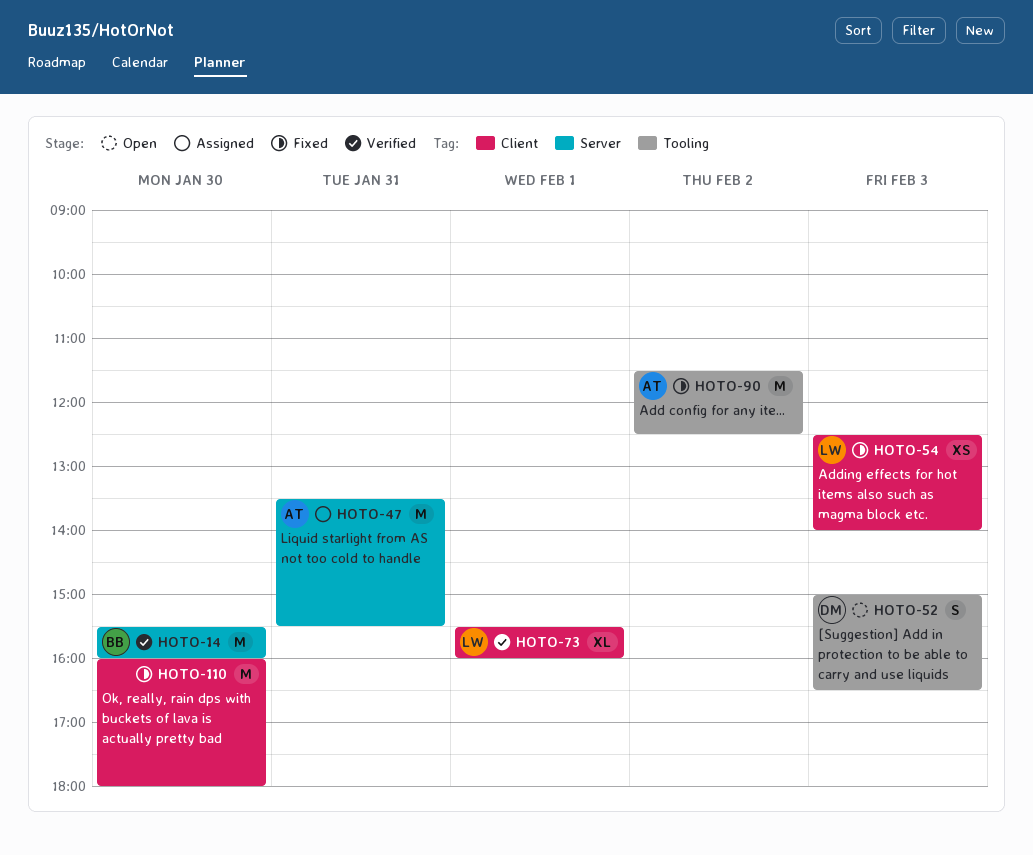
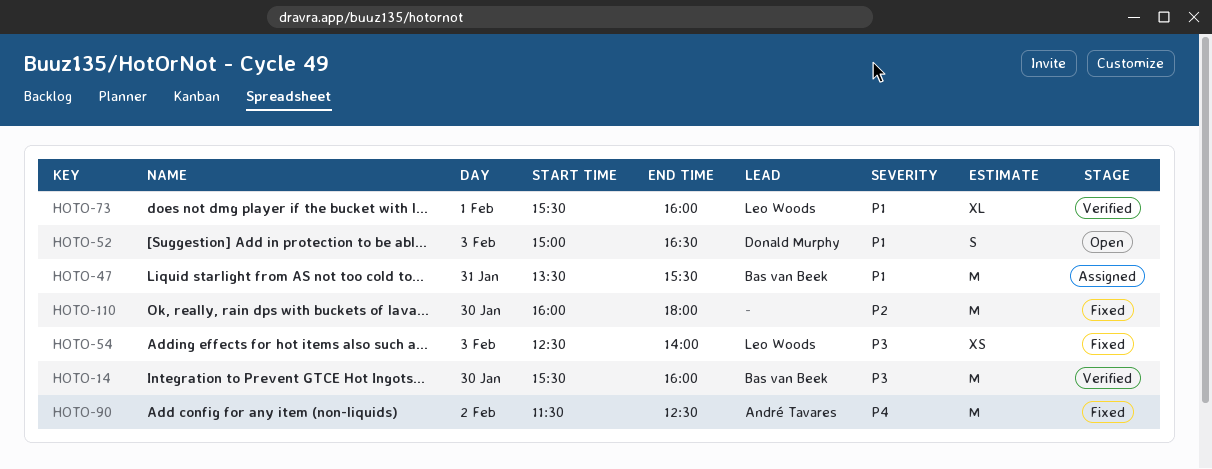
HOTO-47, owner: André Tavares -> Bas van Beek

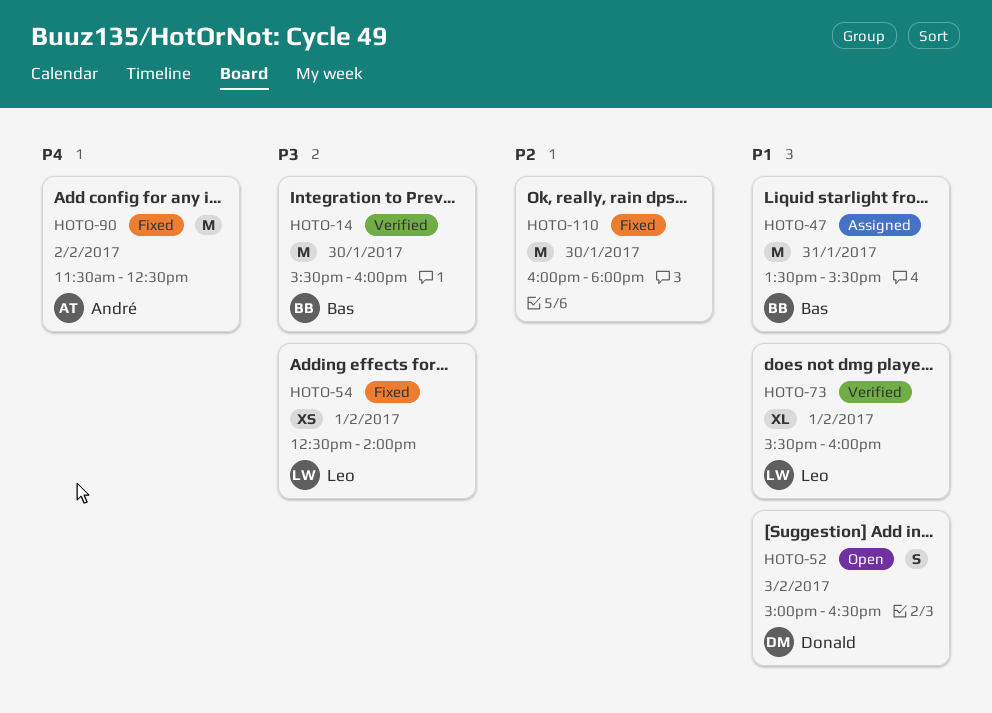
HOTO-54, day: Feb 3 -> Feb 1

